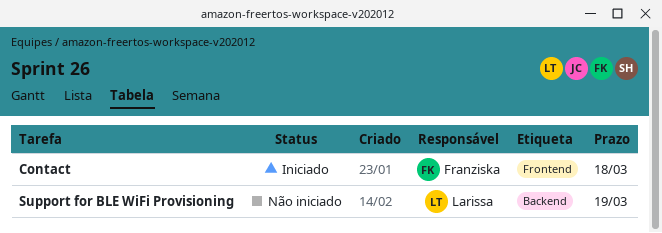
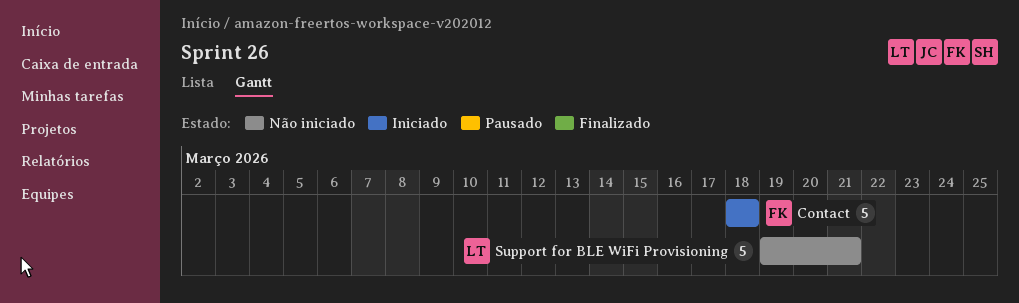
Support for BLE WiFi Provisioning, due: Mar 19 -> Mar 21

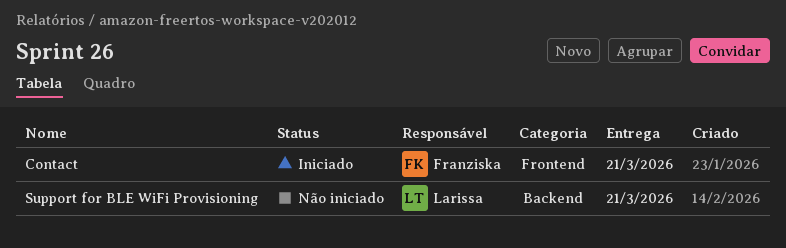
Contact, due: Mar 18 -> Mar 21

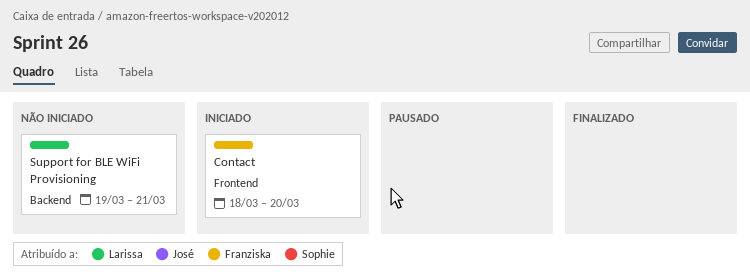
Contact, due: Mar 21 -> Mar 20

